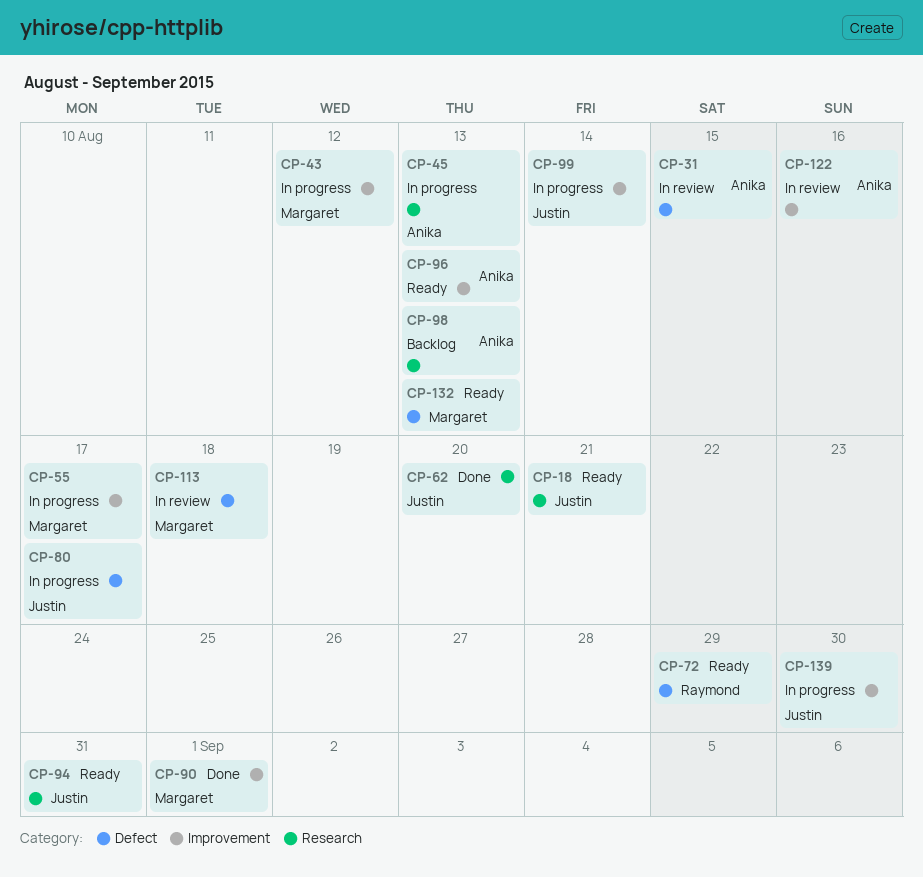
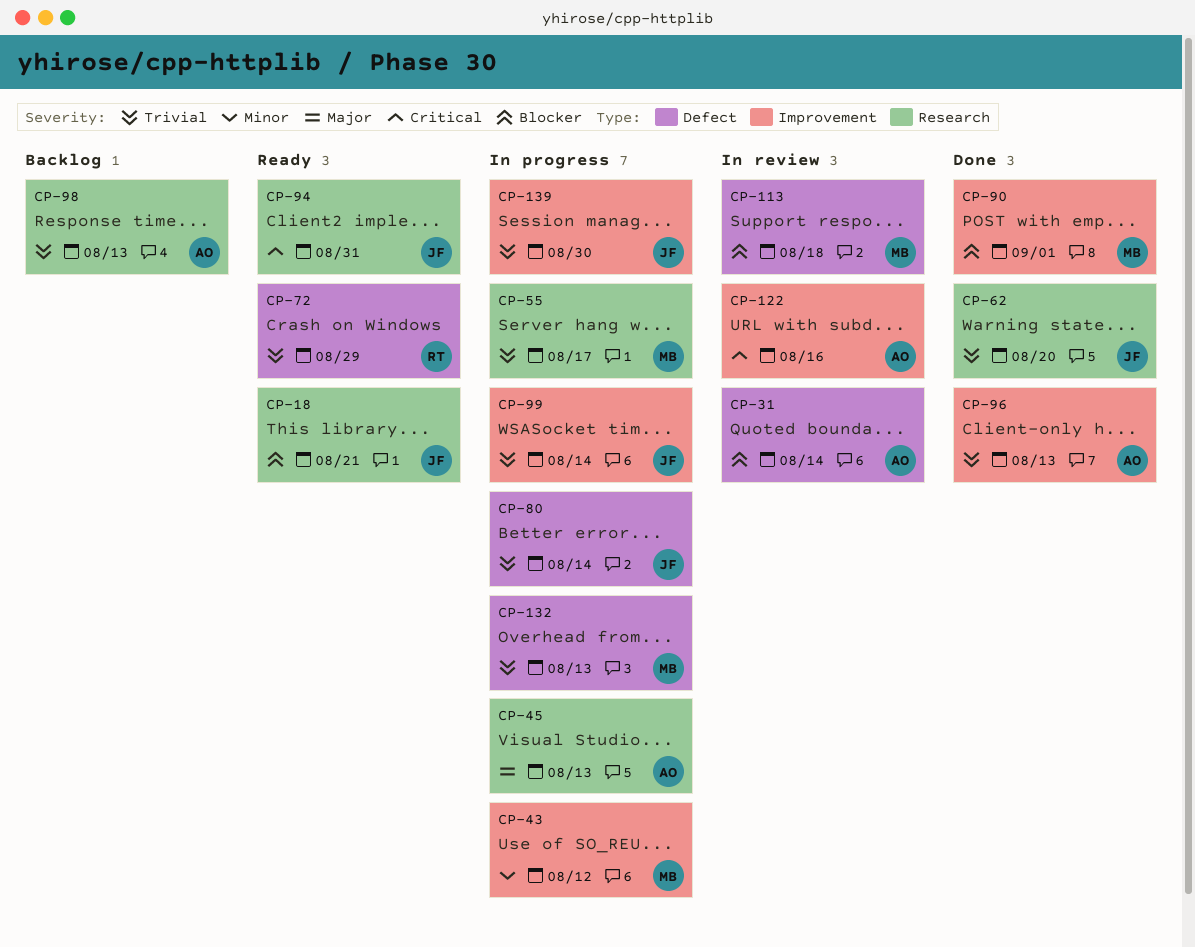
CP-31, due: Aug 15 -> Aug 14
CP-55, label: Improvement -> Research
CP-80, due: Aug 17 -> Aug 14
CP-96, status: Ready -> Done
CP-132, status: Ready -> In progress

